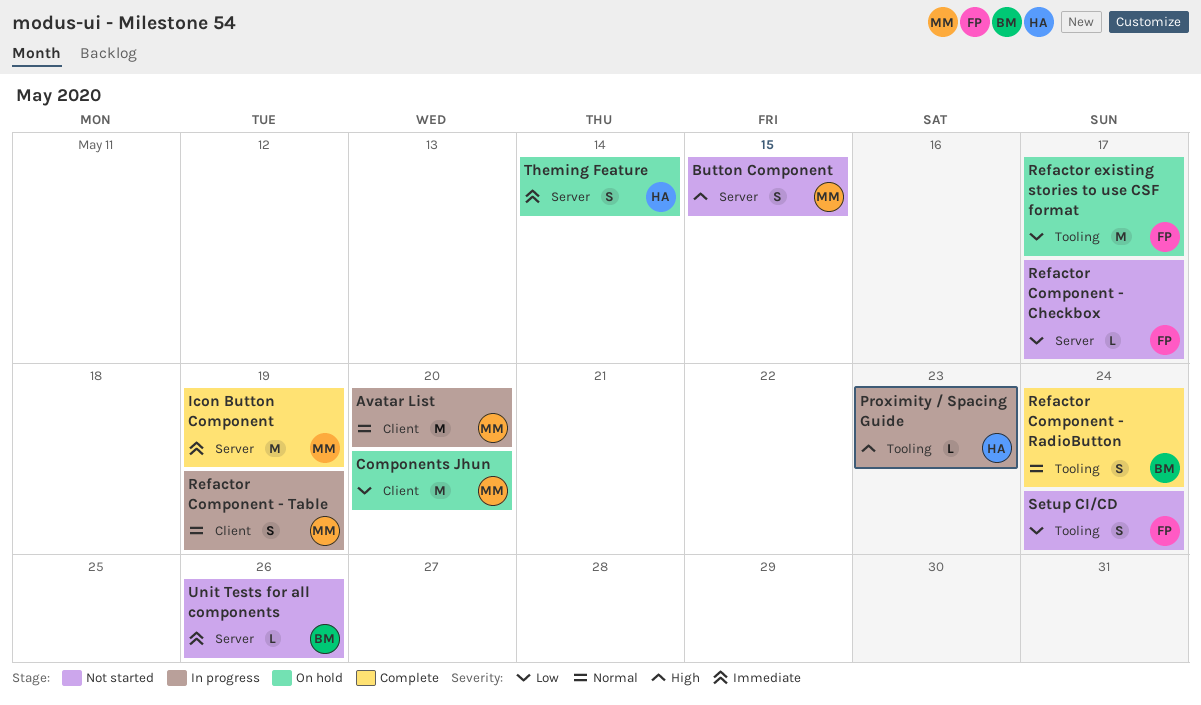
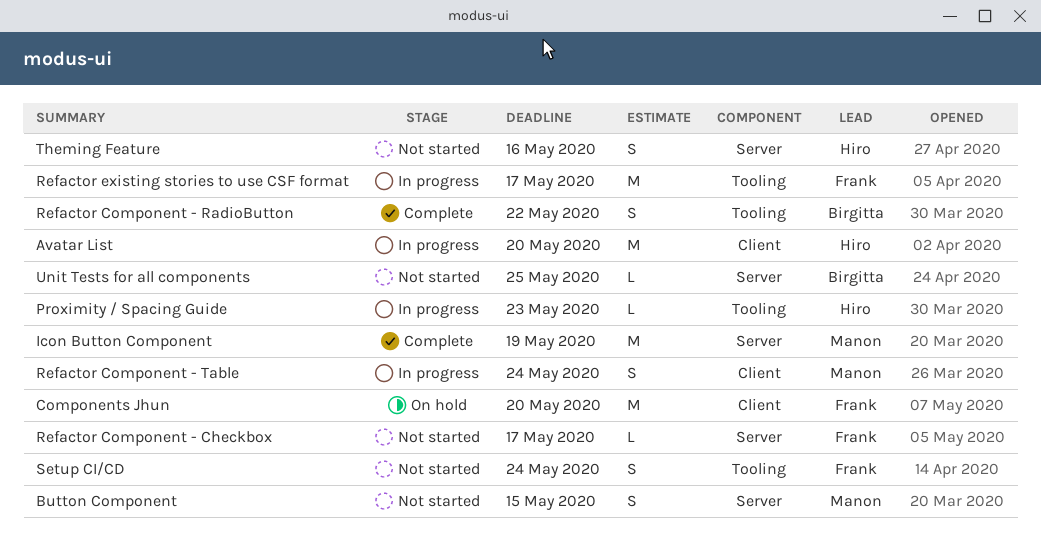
Avatar List, owner: Manon -> Hiro
Components Jhun, owner: Manon -> Frank
Refactor Component - RadioButton, due: May 24 -> May 22
Refactor Component - Table, due: May 19 -> May 24
Refactor existing stories to use CSF format, status: On hold -> In progress
Theming Feature, status: On hold -> Not started
Theming Feature, due: May 14 -> May 16
Unit Tests for all components, due: May 26 -> May 25

